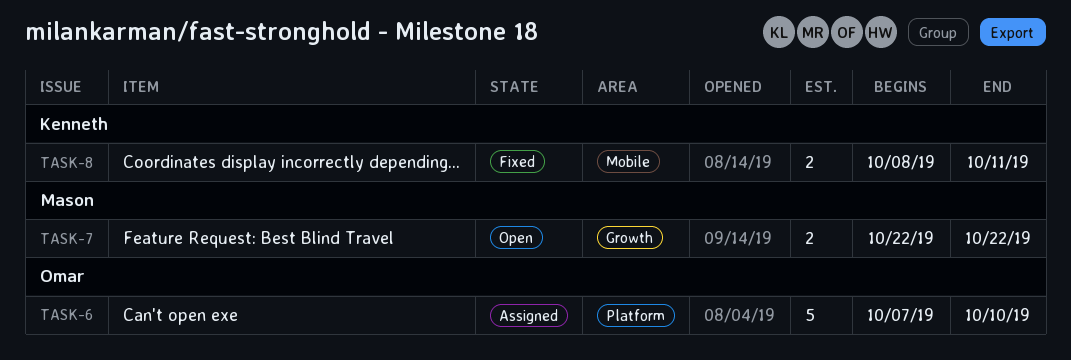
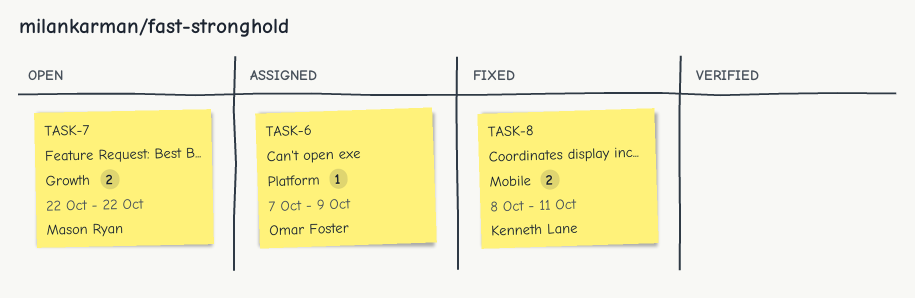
TASK-6, estimate: 5 -> 1
TASK-6, due: Oct 10 -> Oct 9

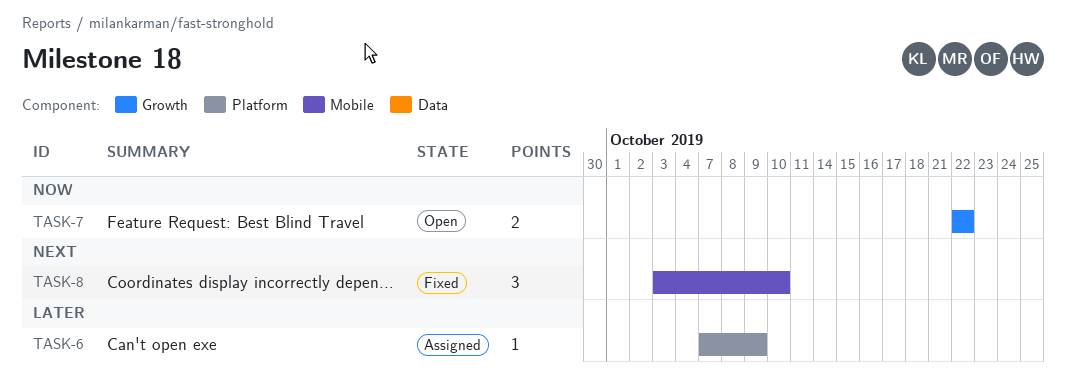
TASK-8, estimate: 2 -> 3
TASK-8, start: Oct 8 -> Oct 3
TASK-8, due: Oct 11 -> Oct 10

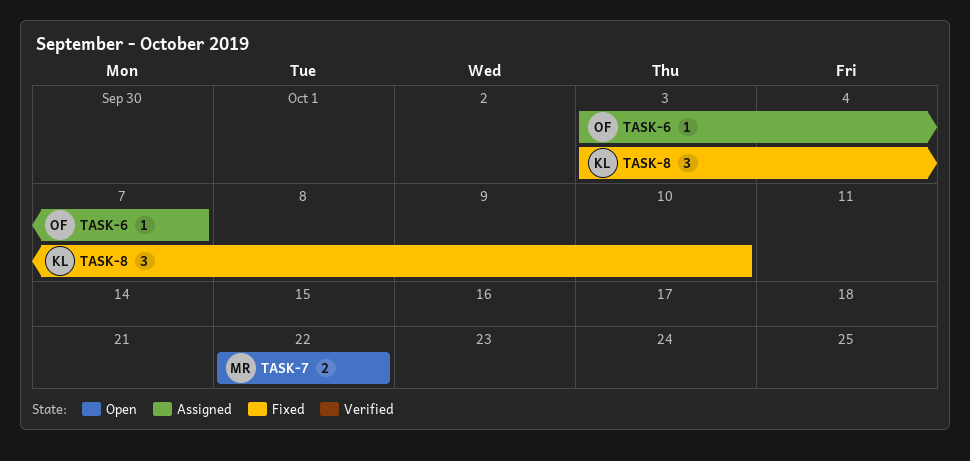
TASK-6, start: Oct 7 -> Oct 3
TASK-6, due: Oct 9 -> Oct 7

